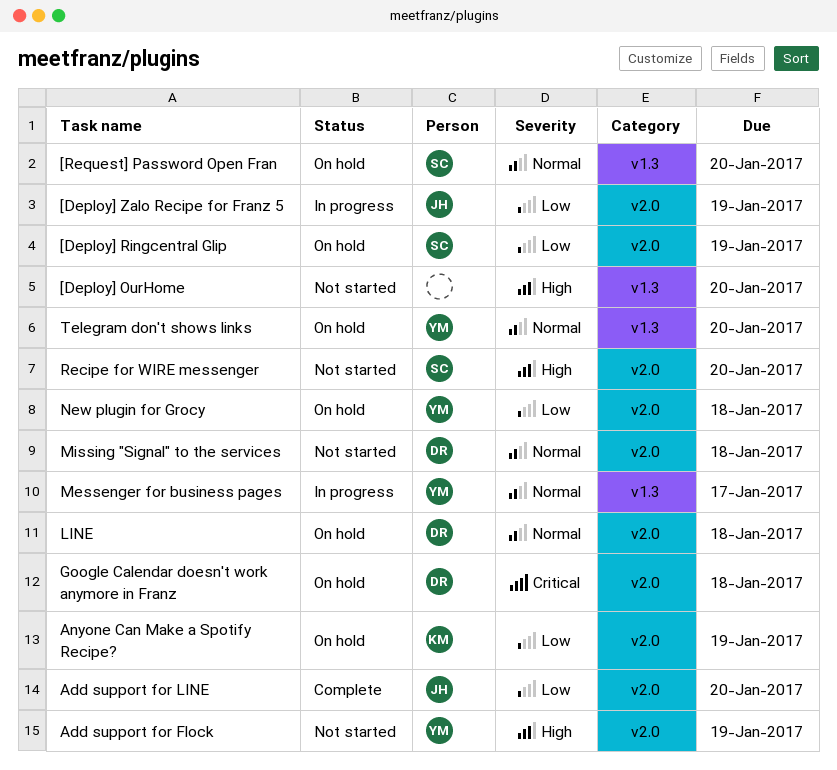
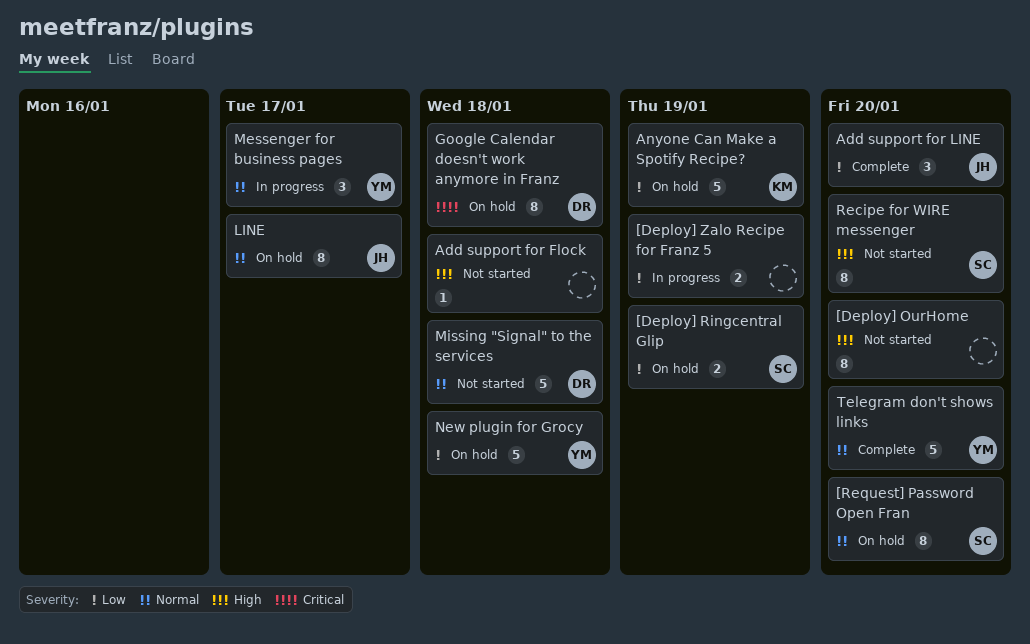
[Deploy] Zalo Recipe for Franz 5, owner: JH -> none
Add support for Flock, owner: YM -> none
Add support for Flock, due: Jan 19 -> Jan 18
LINE, owner: DR -> JH
LINE, due: Jan 18 -> Jan 17
Telegram don't shows links, status: On hold -> Complete

